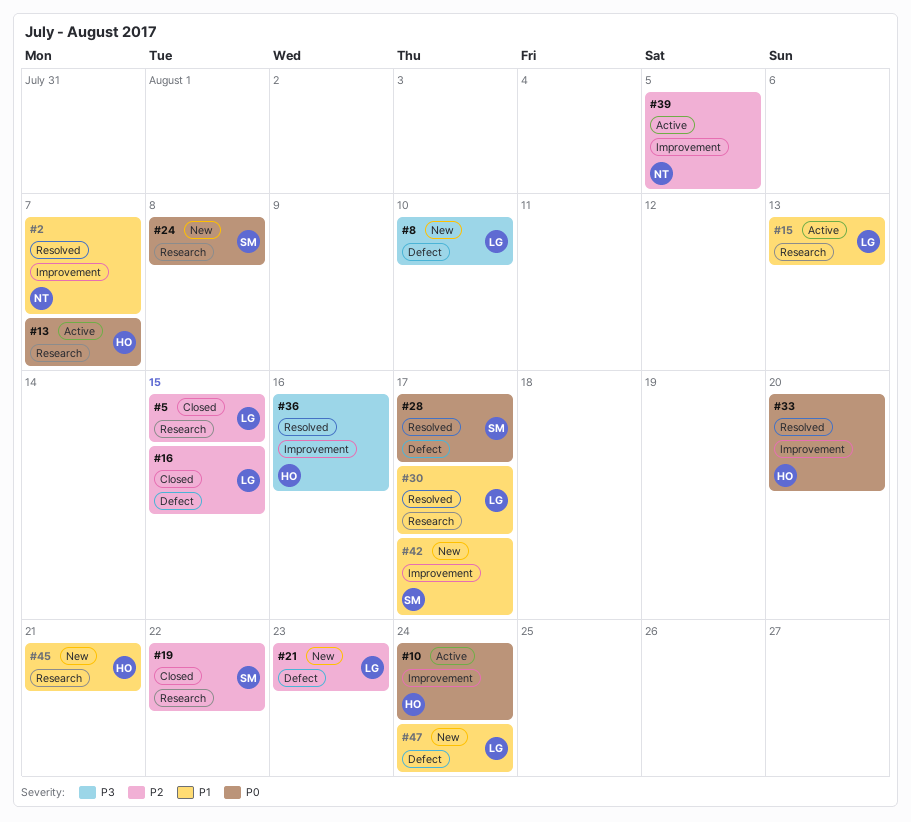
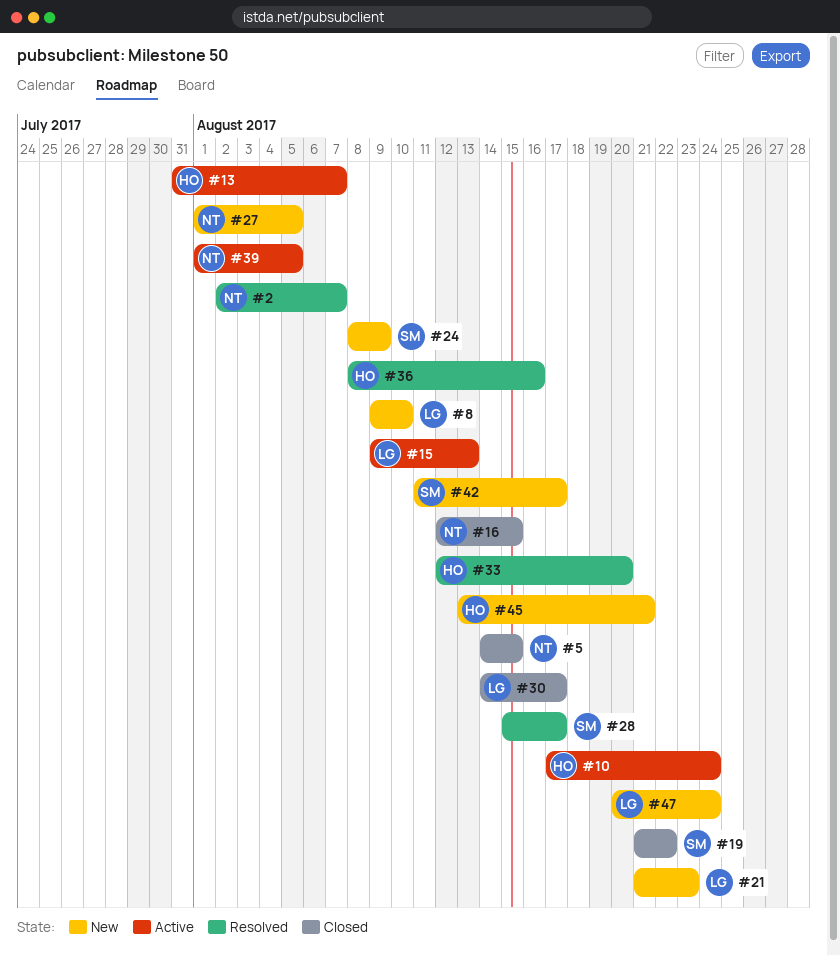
#5, owner: LG -> NT
#16, owner: LG -> NT
#24, due: Aug 8 -> Aug 9
#27: none -> present
#30, status: Resolved -> Closed

